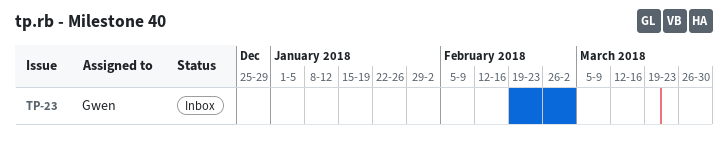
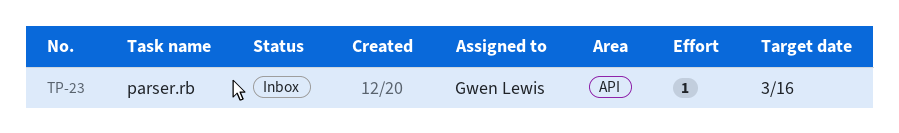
TP-23, due: Mar 2 -> Mar 16

